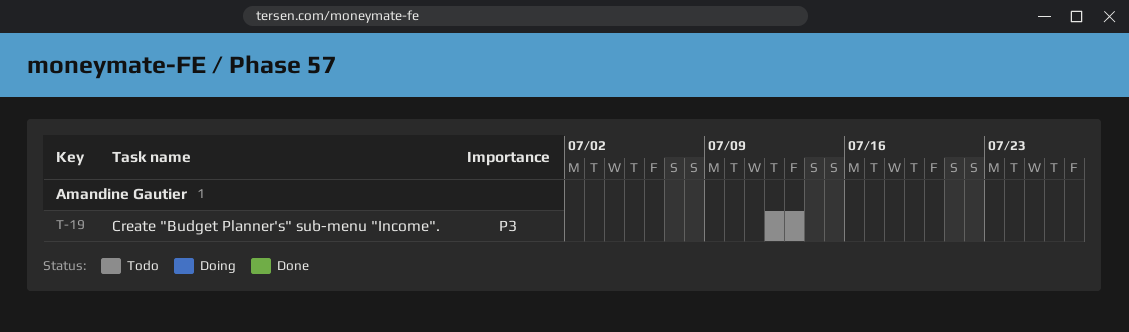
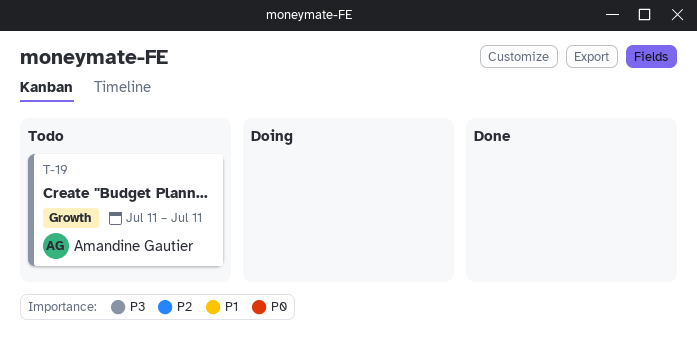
T-19, start: Jul 12 -> Jul 11
T-19, due: Jul 13 -> Jul 11

